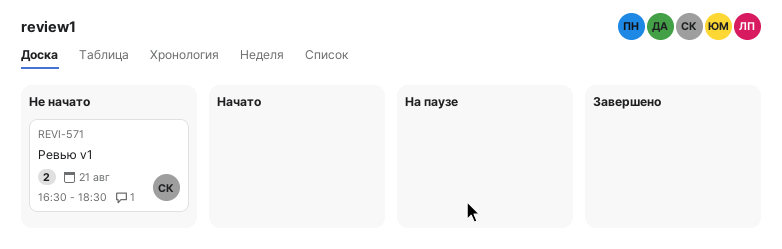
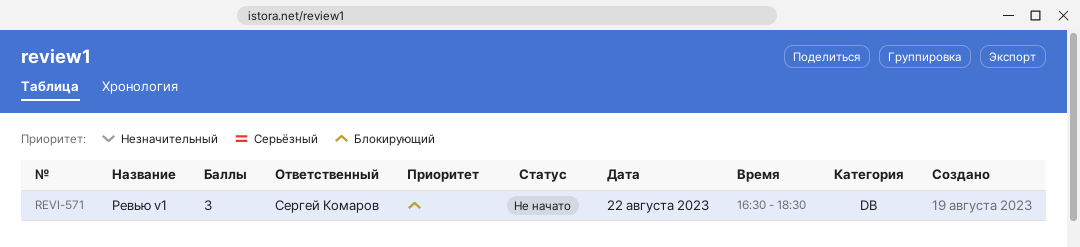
REVI-571, estimate: 2 -> 3
REVI-571, day: Aug 21 -> Aug 22

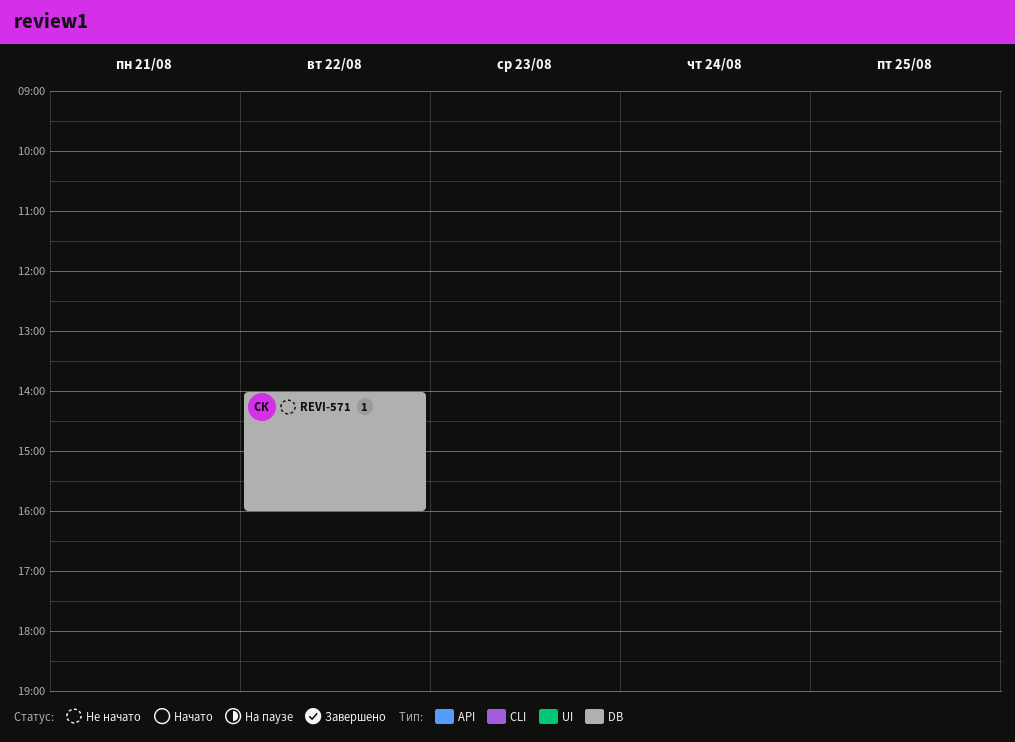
REVI-571, estimate: 3 -> 1
REVI-571, begins: 16:30 -> 14:00
REVI-571, ends: 18:30 -> 16:00

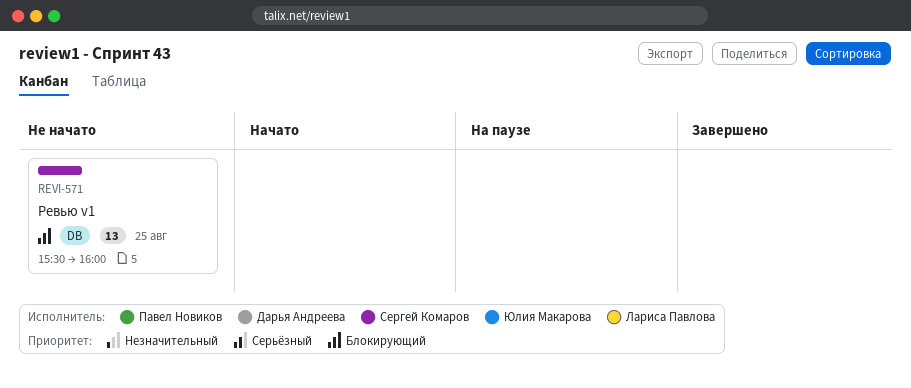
REVI-571, estimate: 1 -> 13
REVI-571, day: Aug 22 -> Aug 25
REVI-571, begins: 14:00 -> 15:30

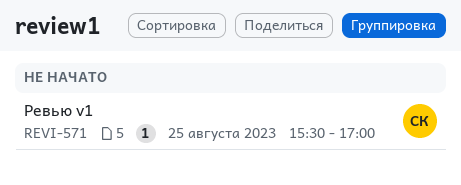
REVI-571, estimate: 13 -> 1
REVI-571, ends: 16:00 -> 17:00

